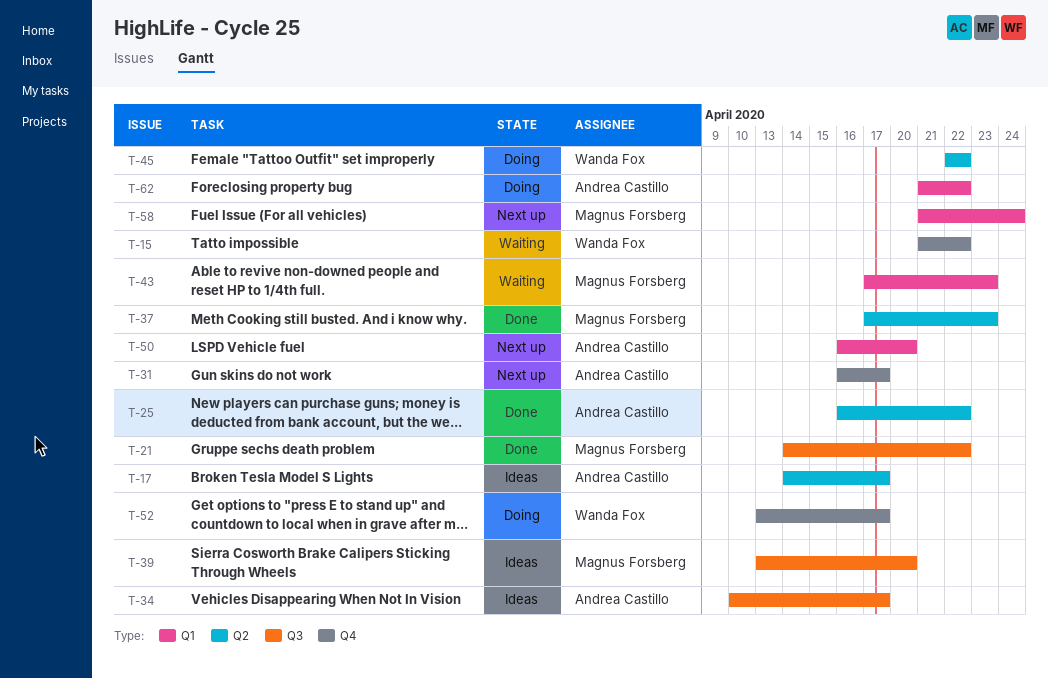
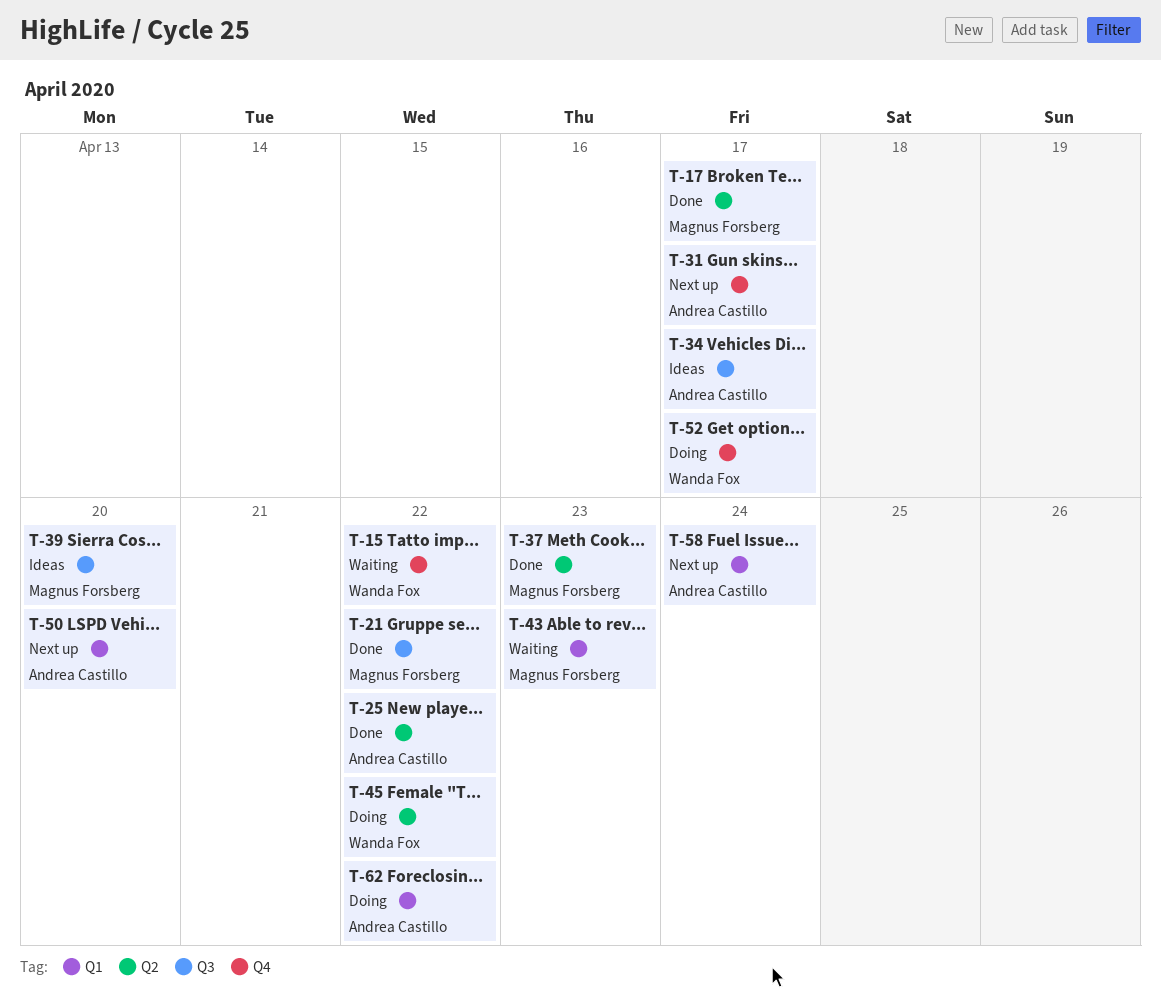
T-17, status: Ideas -> Done
T-17, owner: Andrea Castillo -> Magnus Forsberg
T-58, owner: Magnus Forsberg -> Andrea Castillo

